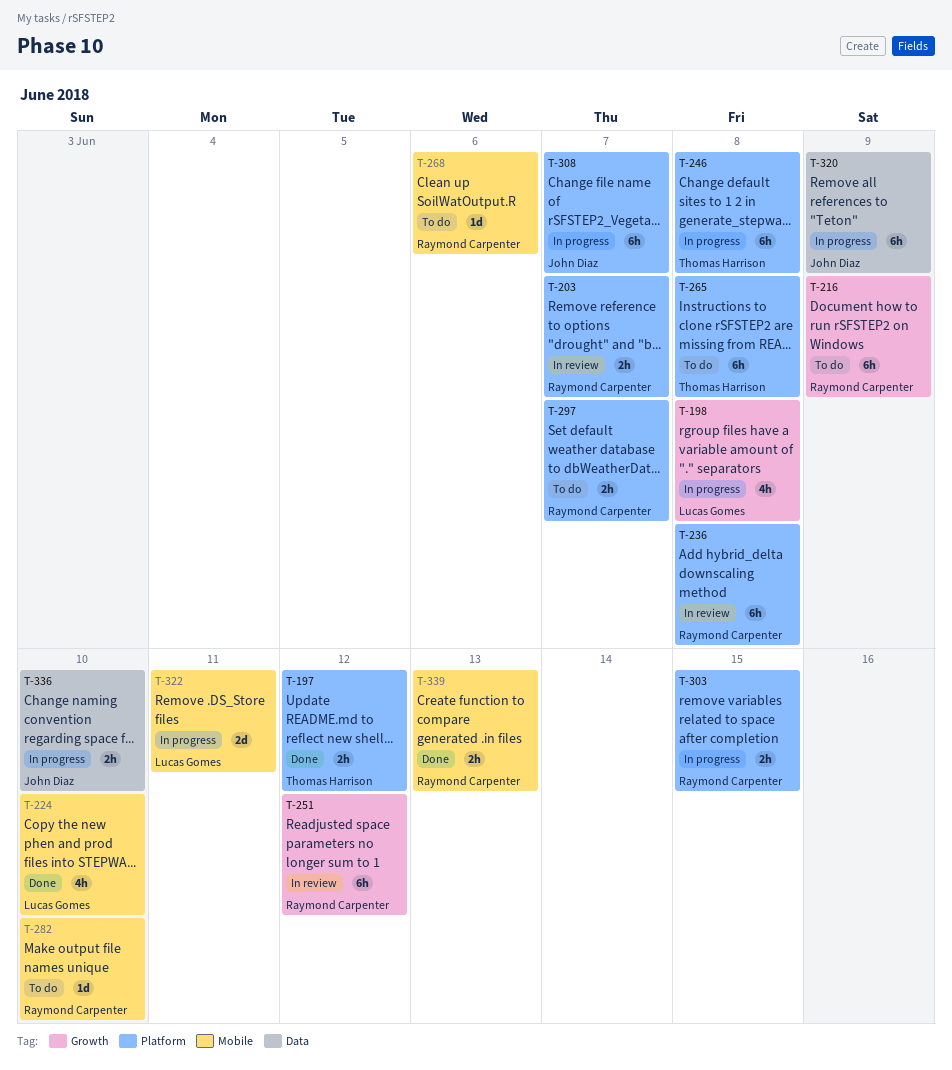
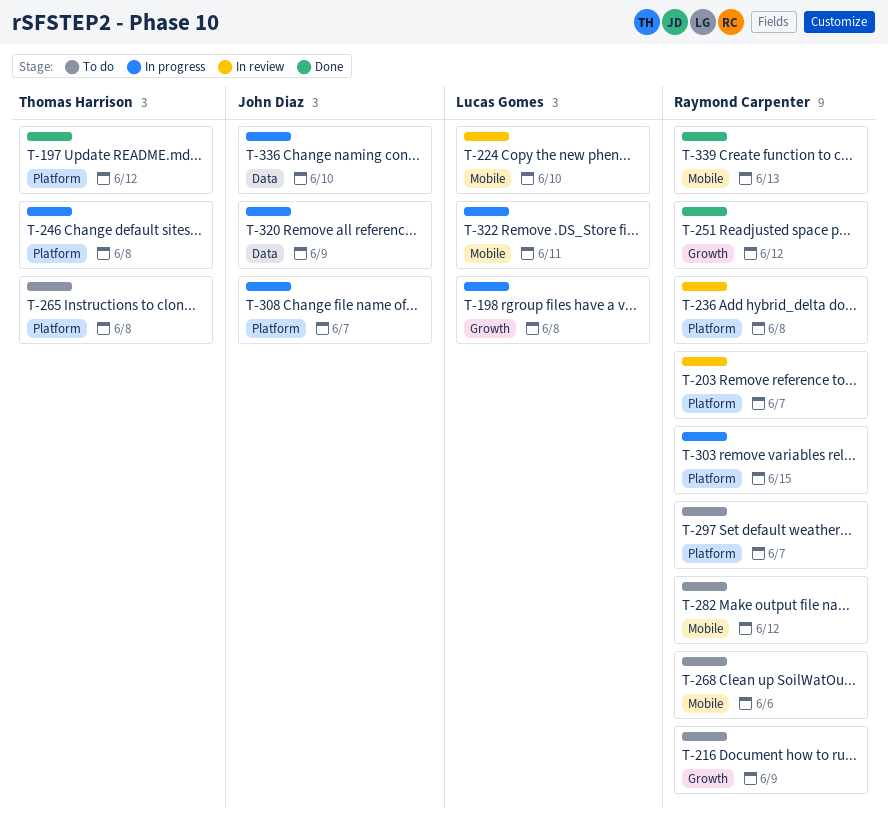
T-224, status: Done -> In review
T-251, status: In review -> Done
T-282, due: Jun 10 -> Jun 12

